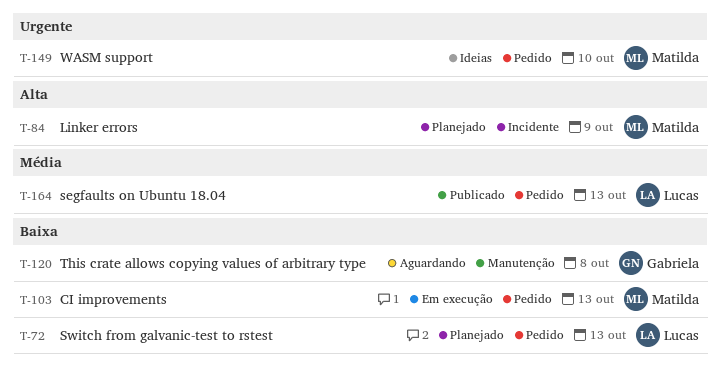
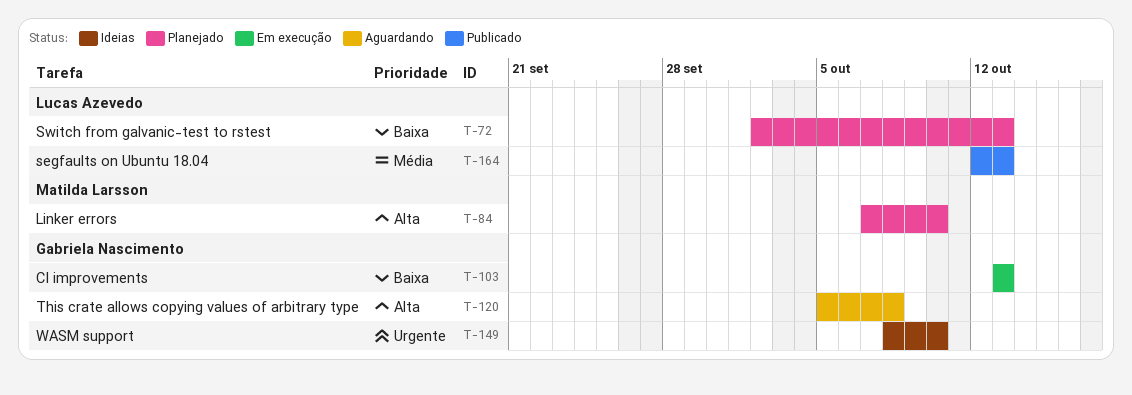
T-84, due: Oct 9 -> Oct 10
T-103, owner: Matilda Larsson -> Gabriela Nascimento
T-120, priority: Baixa -> Alta
T-149, owner: Matilda Larsson -> Gabriela Nascimento

